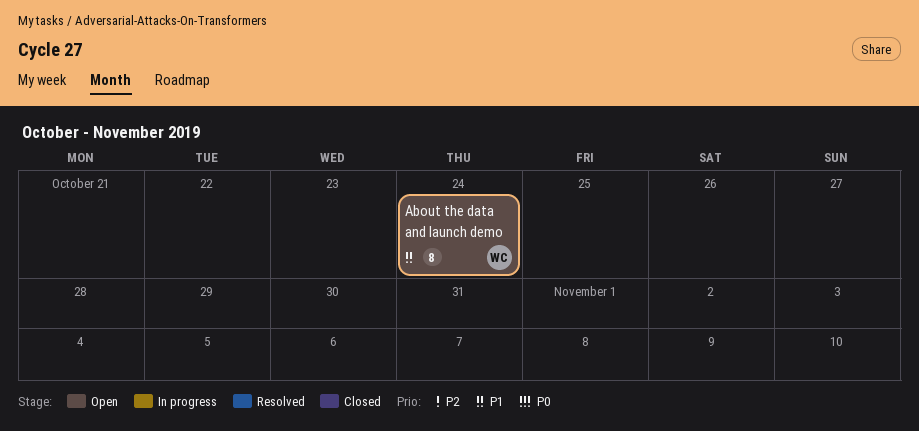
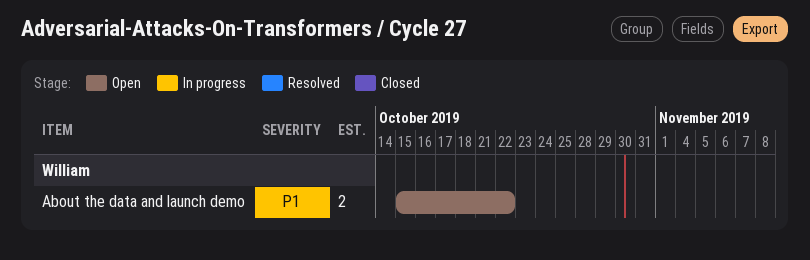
About the data and launch demo, estimate: 8 -> 2
About the data and launch demo, due: Oct 24 -> Oct 22

